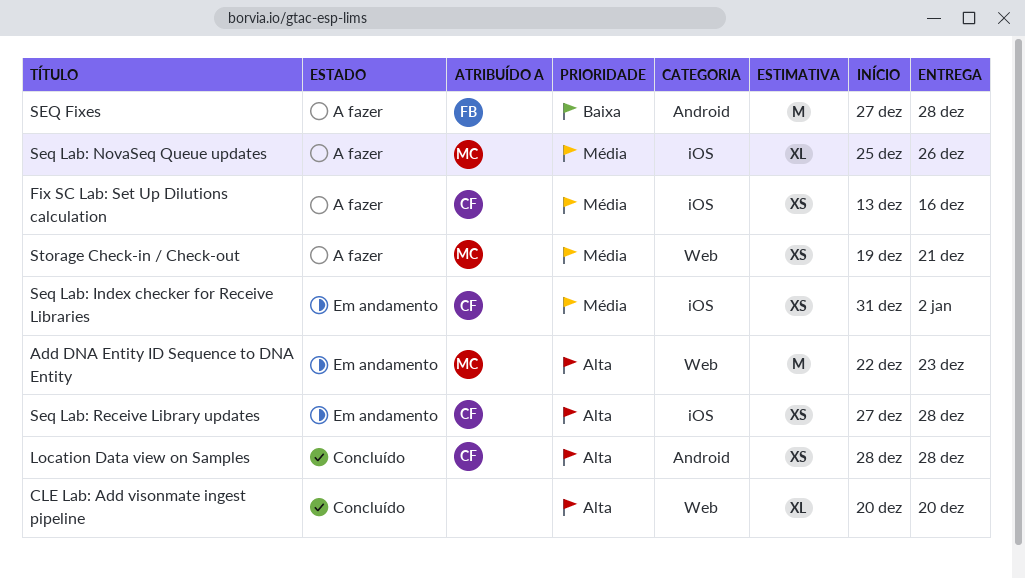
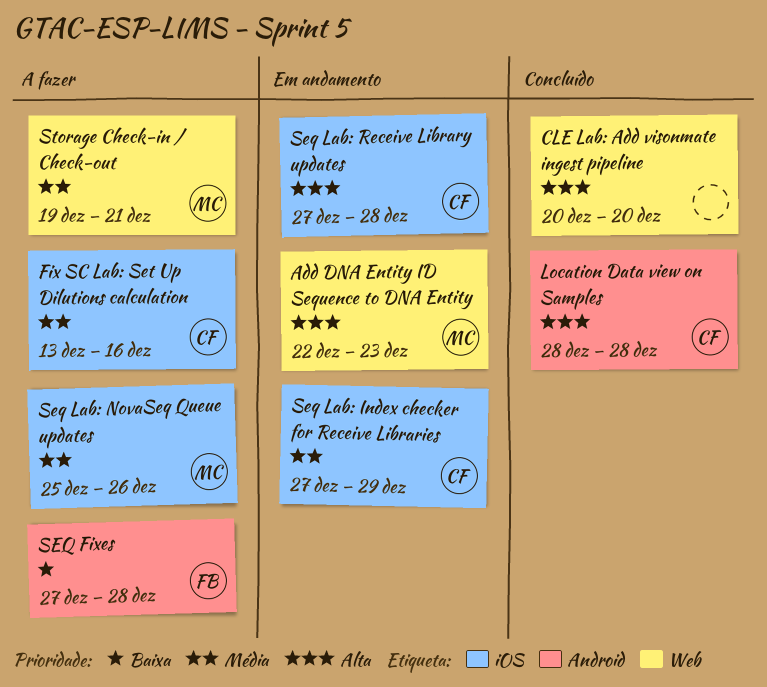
Seq Lab: Index checker for Receive Libraries, start: Dec 31 -> Dec 27
Seq Lab: Index checker for Receive Libraries, due: Jan 2 -> Dec 29

